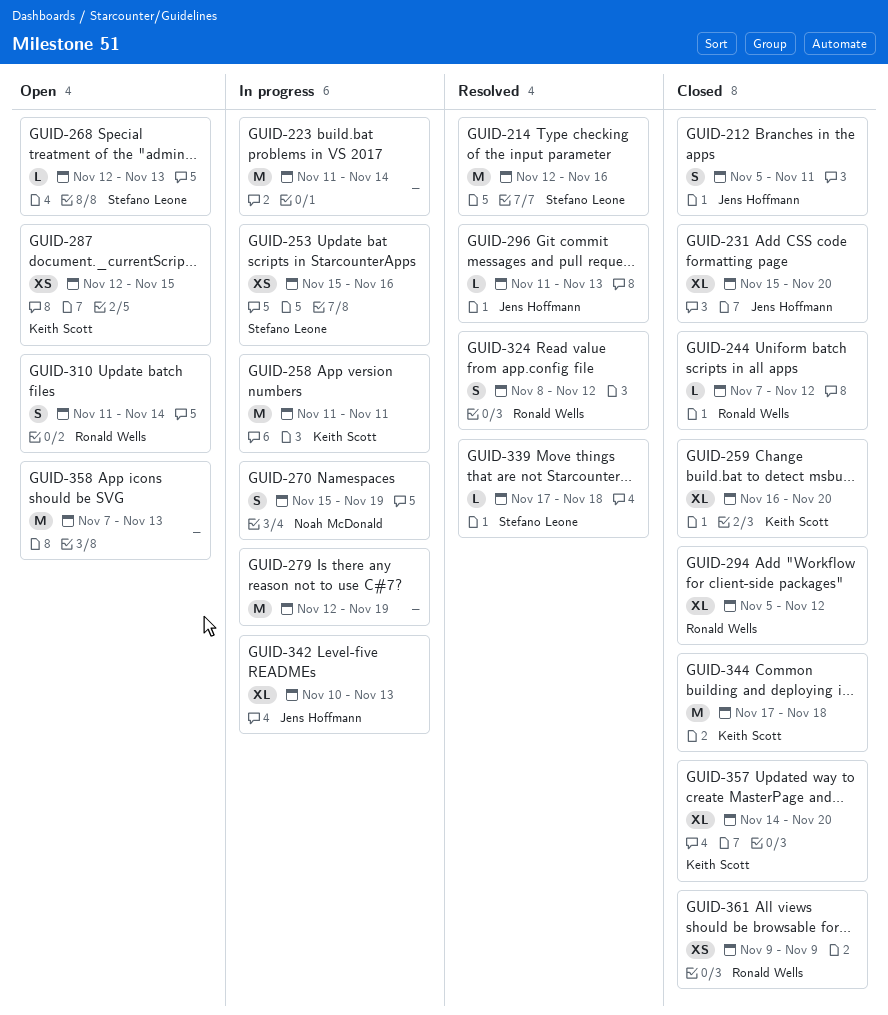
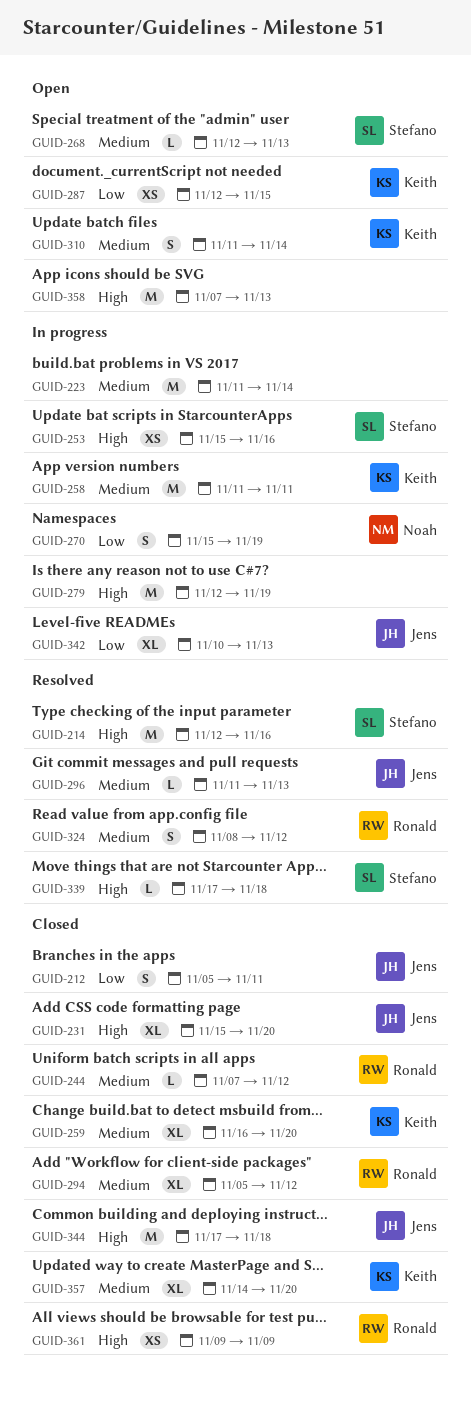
GUID-310, owner: Ronald Wells -> Keith Scott
GUID-344, owner: Keith Scott -> Jens Hoffmann

